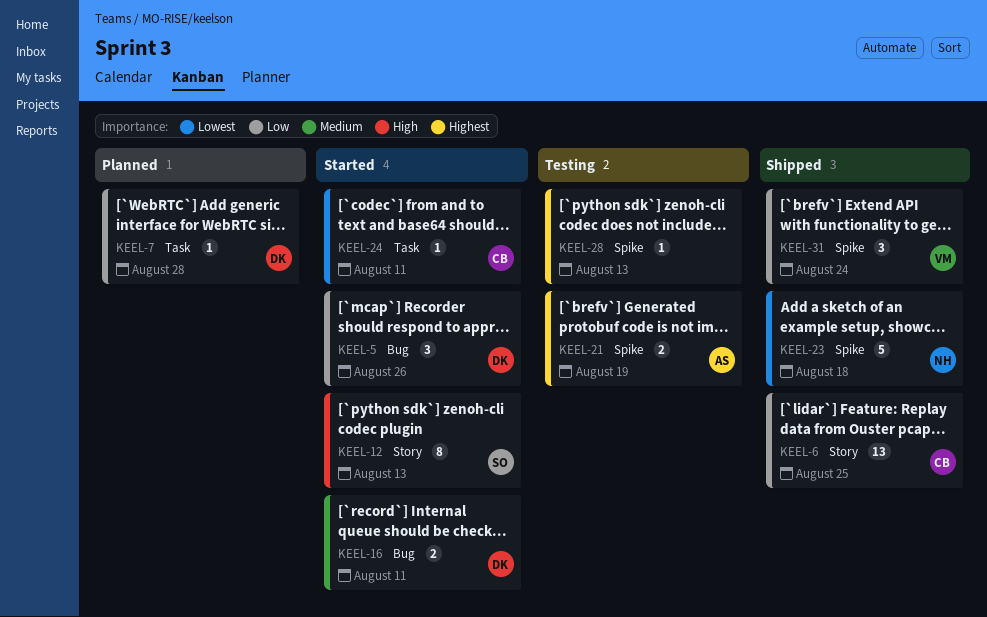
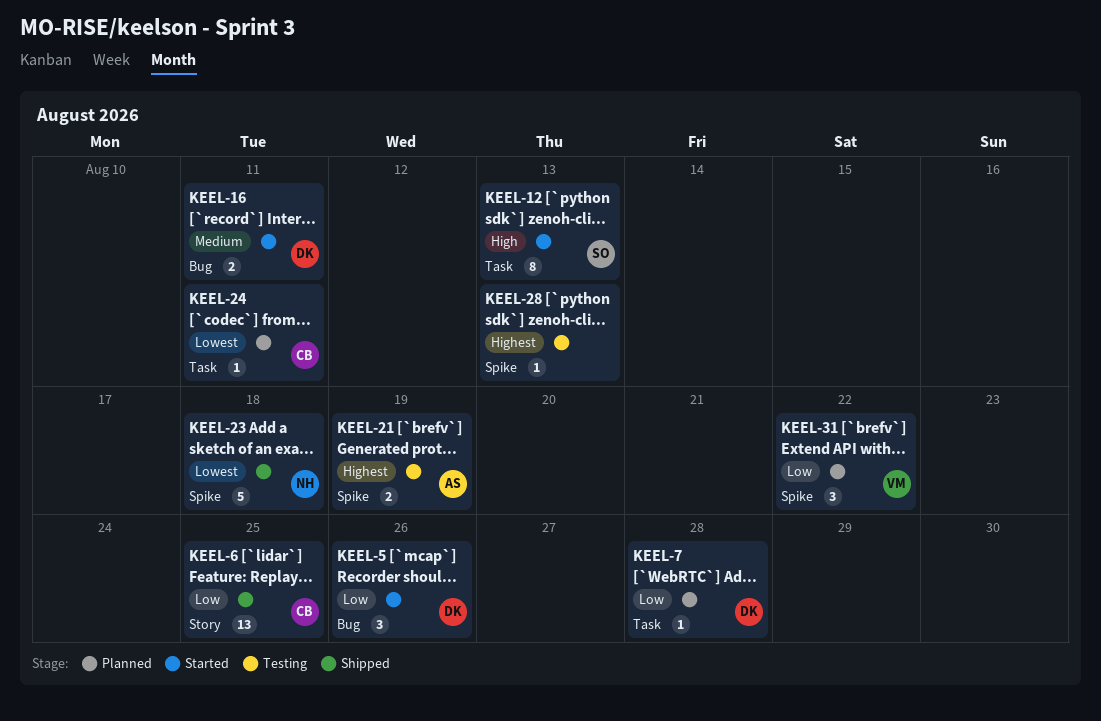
KEEL-12, label: Story -> Task
KEEL-24, status: Started -> Planned
KEEL-31, status: Shipped -> Planned
KEEL-31, due: Aug 24 -> Aug 22

